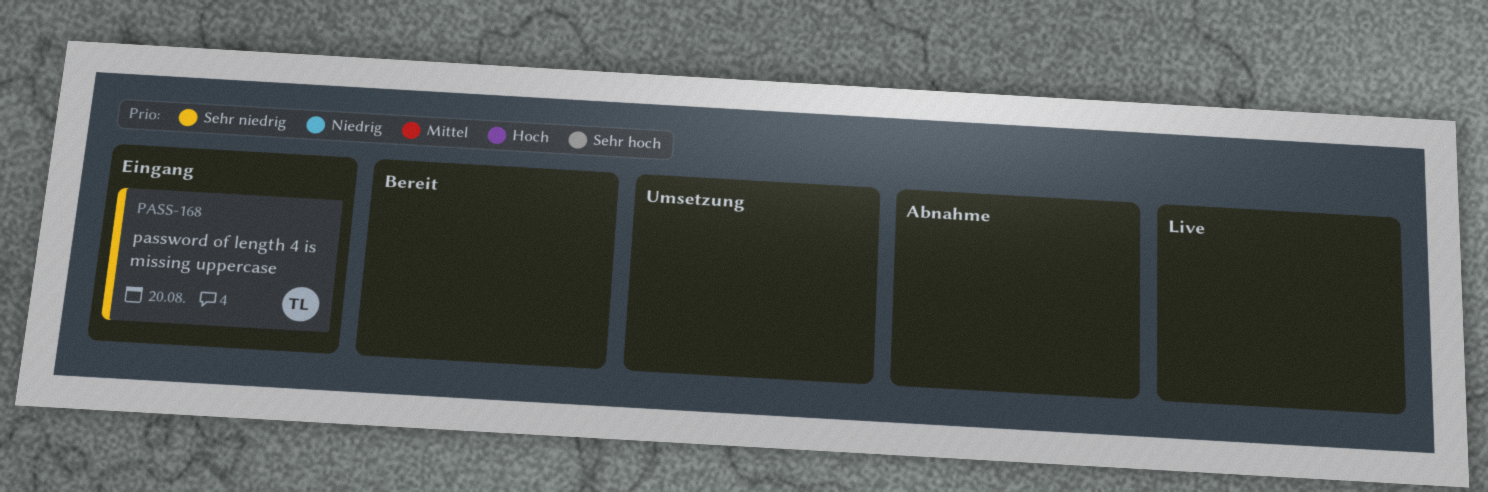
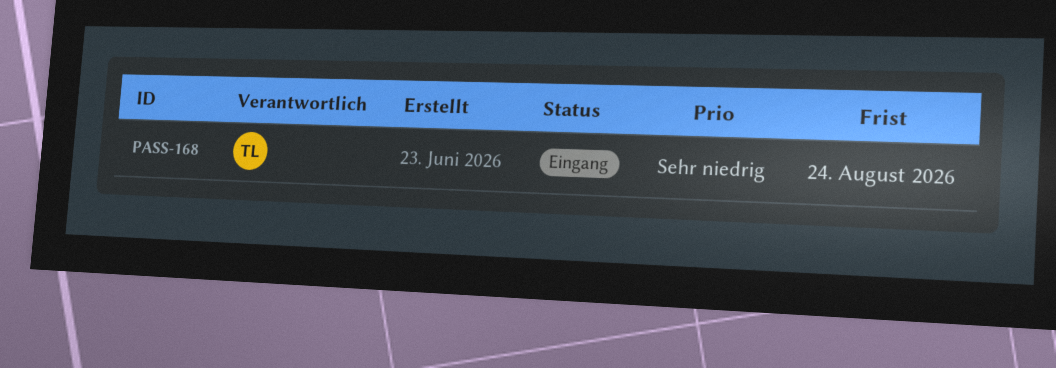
PASS-168, due: Aug 20 -> Aug 24

